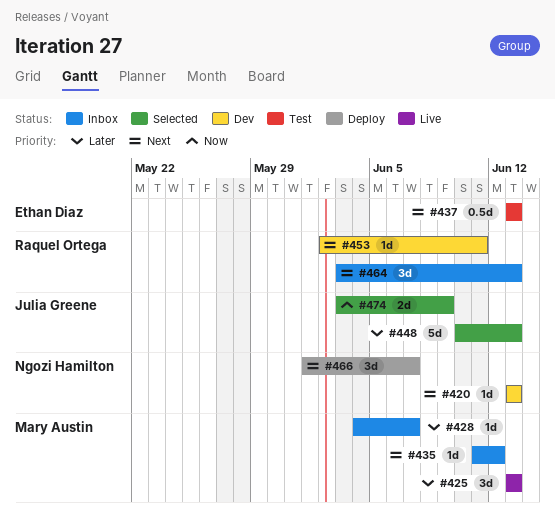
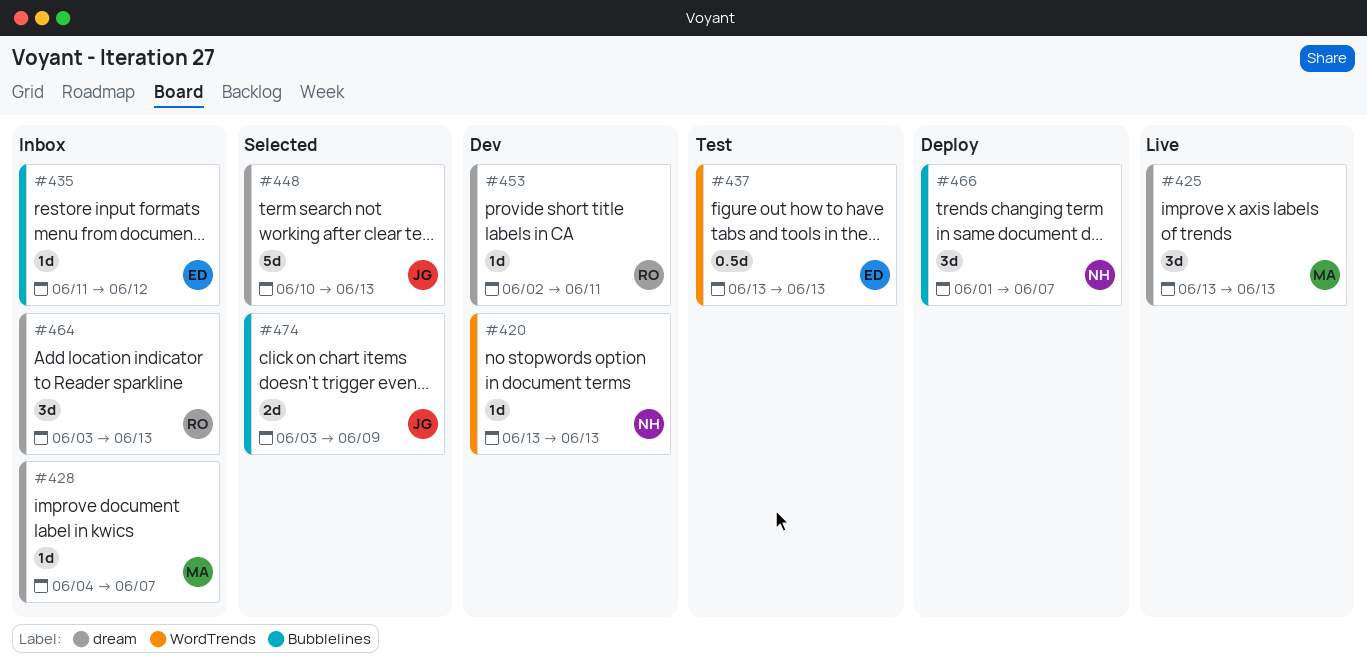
#435, owner: Mary Austin -> Ethan Diaz

